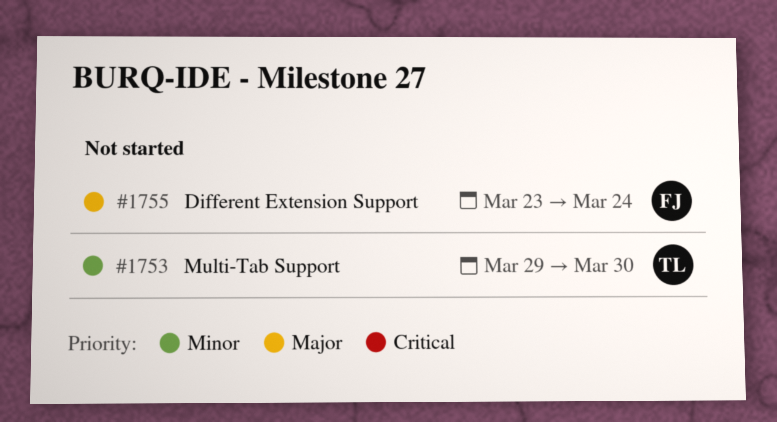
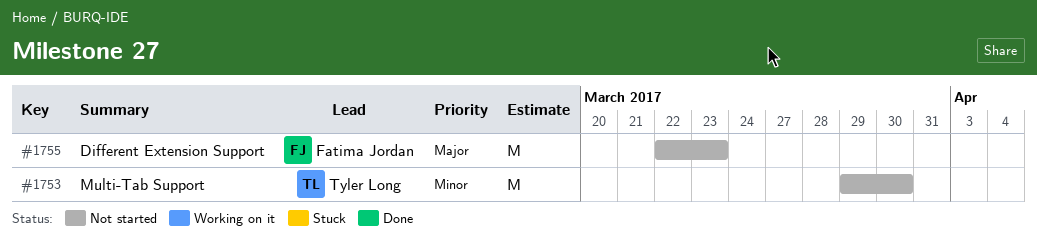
#1755, start: Mar 23 -> Mar 22
#1755, due: Mar 24 -> Mar 23

